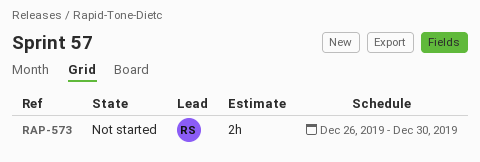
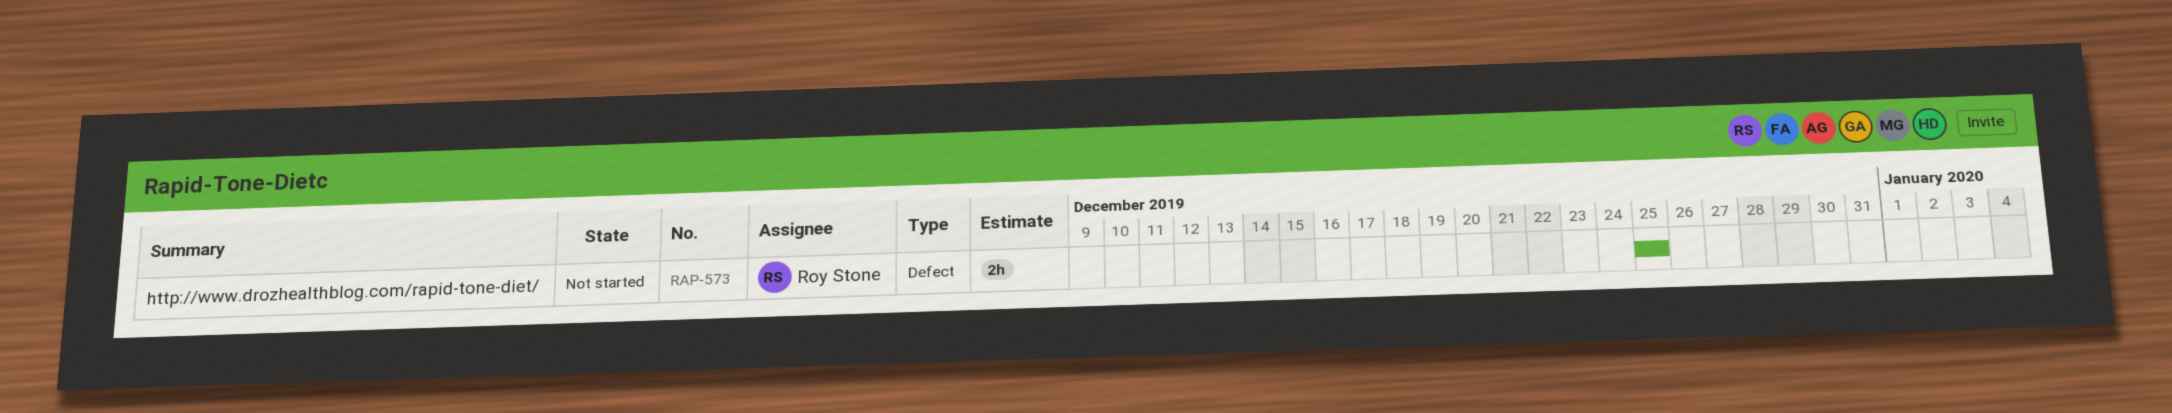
RAP-573, start: Dec 26 -> Dec 25
RAP-573, due: Dec 30 -> Dec 25

